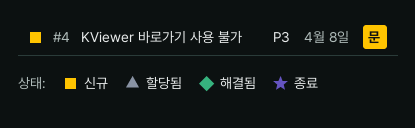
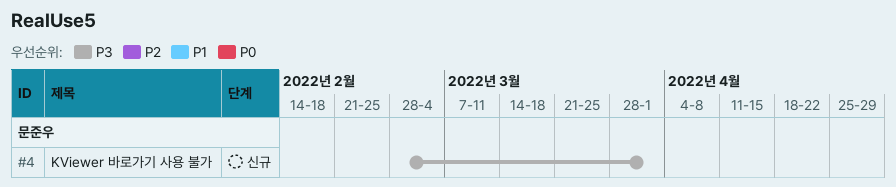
#4, due: Apr 8 -> Apr 1

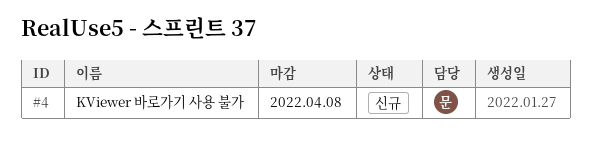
#4, due: Apr 1 -> Apr 8

